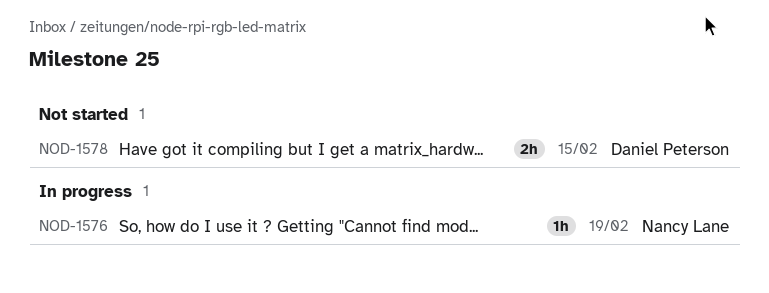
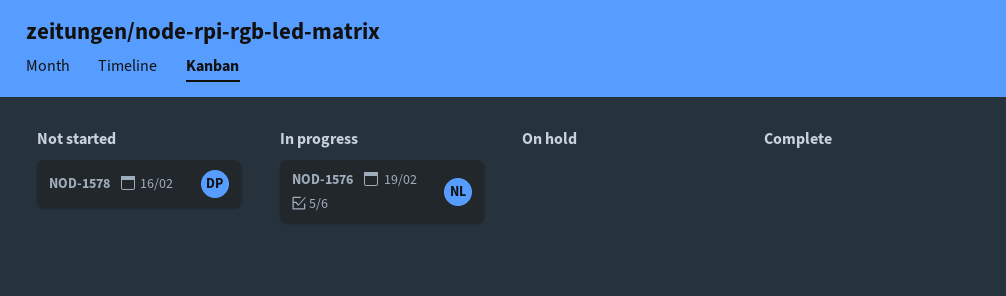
NOD-1578, due: Feb 15 -> Feb 16

